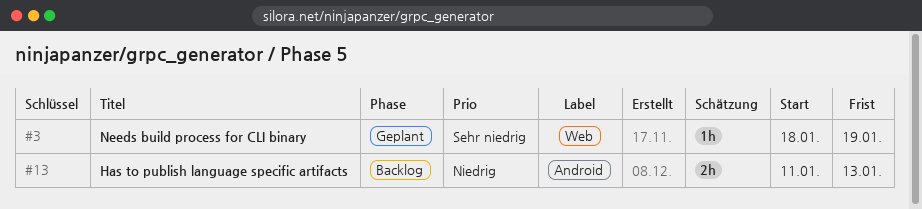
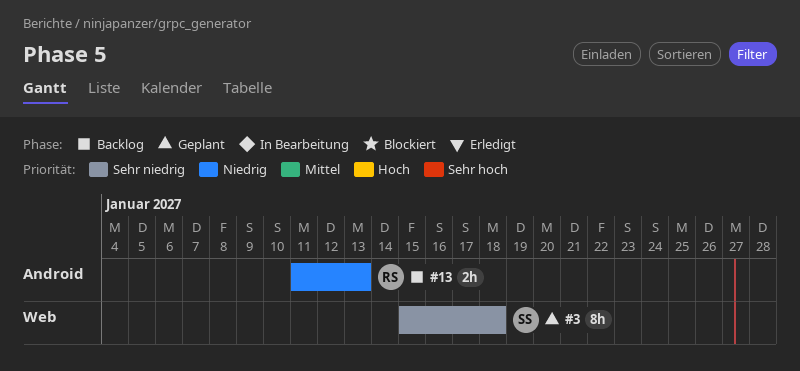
#3, estimate: 1h -> 8h
#3, start: Jan 18 -> Jan 15
#3, due: Jan 19 -> Jan 18

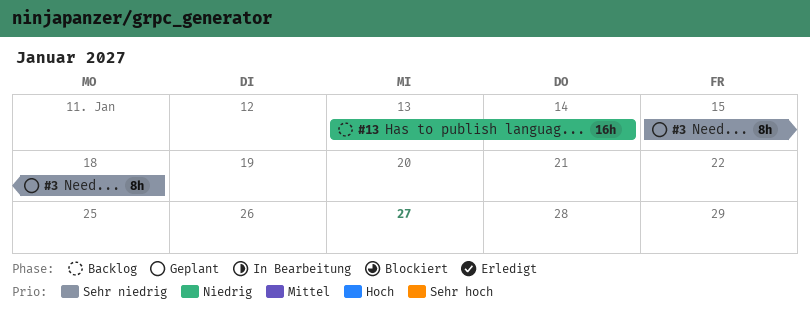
#13, estimate: 2h -> 16h
#13, start: Jan 11 -> Jan 13
#13, due: Jan 13 -> Jan 14

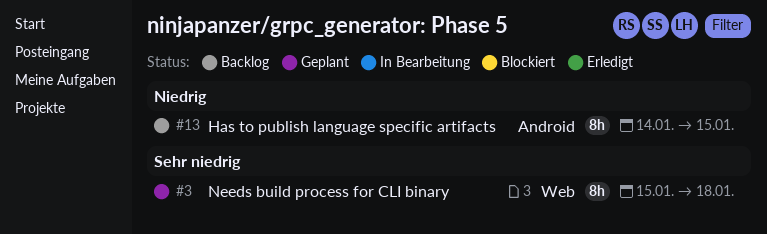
#13, estimate: 16h -> 8h
#13, start: Jan 13 -> Jan 14
#13, due: Jan 14 -> Jan 15

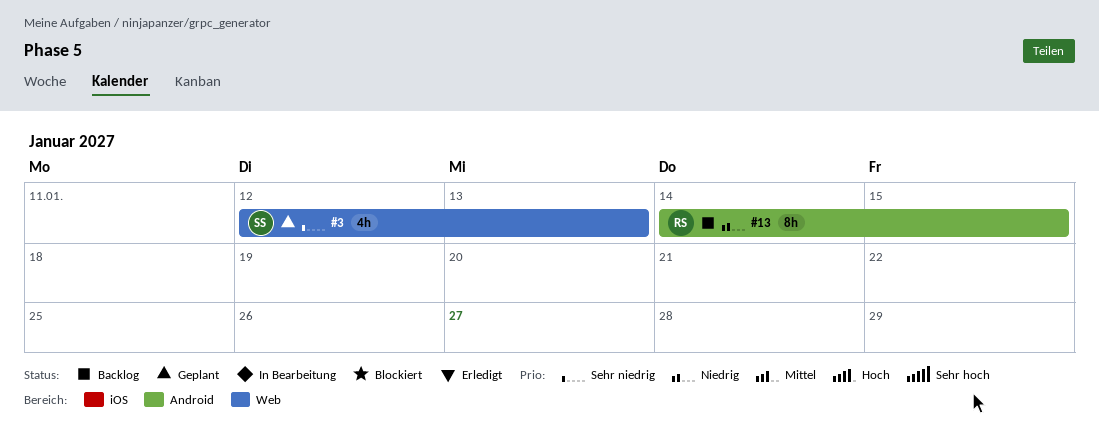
#3, estimate: 8h -> 4h
#3, start: Jan 15 -> Jan 12
#3, due: Jan 18 -> Jan 13

